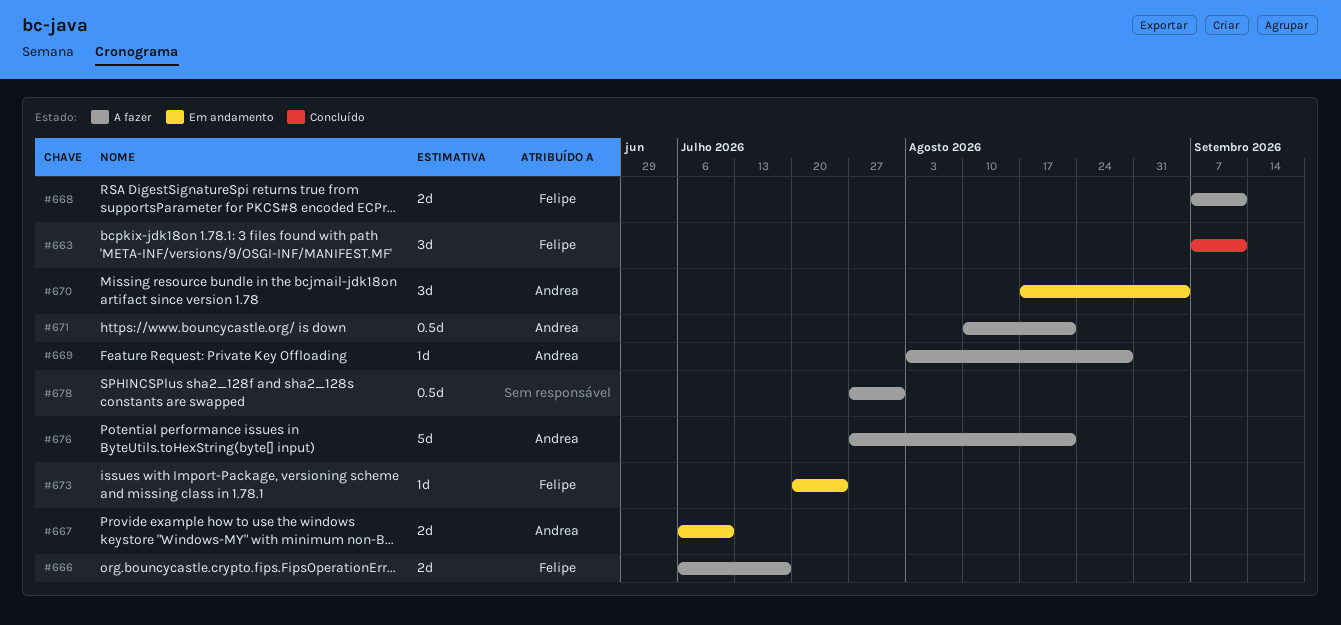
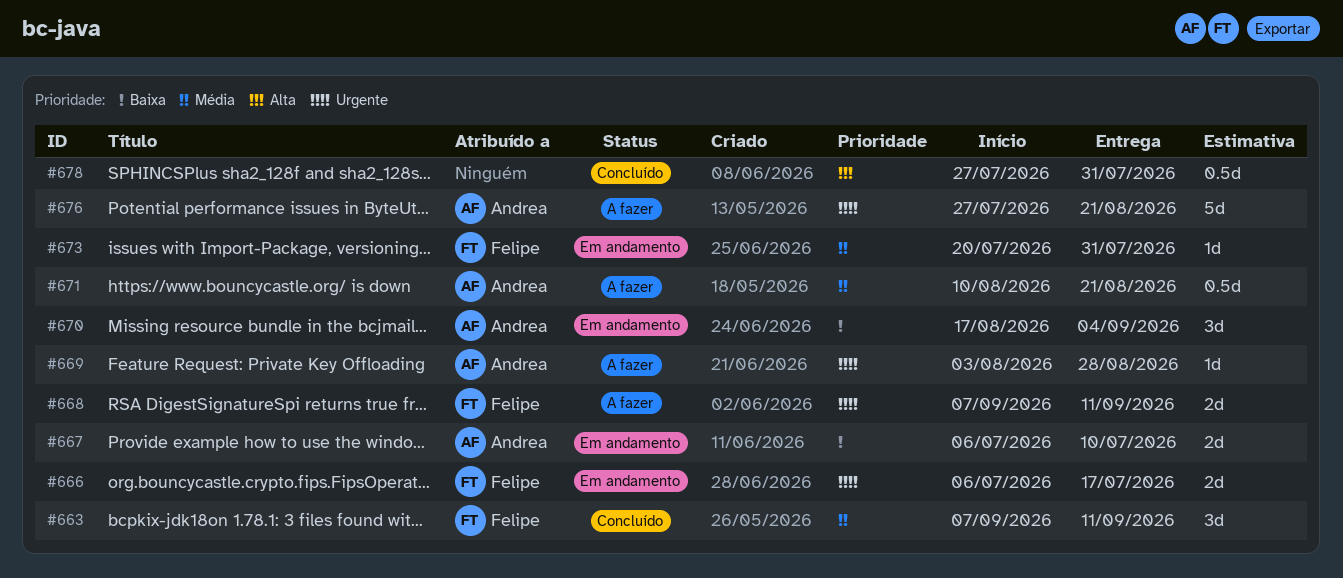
#666, status: A fazer -> Em andamento
#673, due: Jul 24 -> Jul 31
#678, status: A fazer -> Concluído

